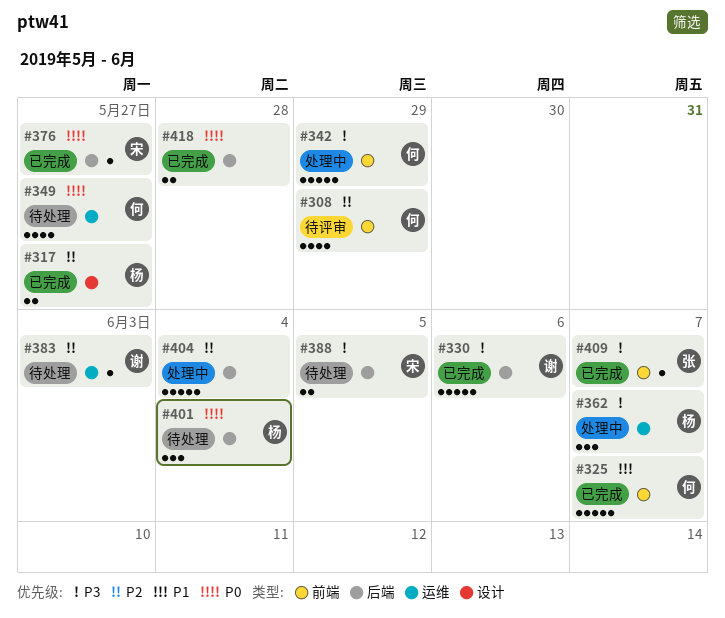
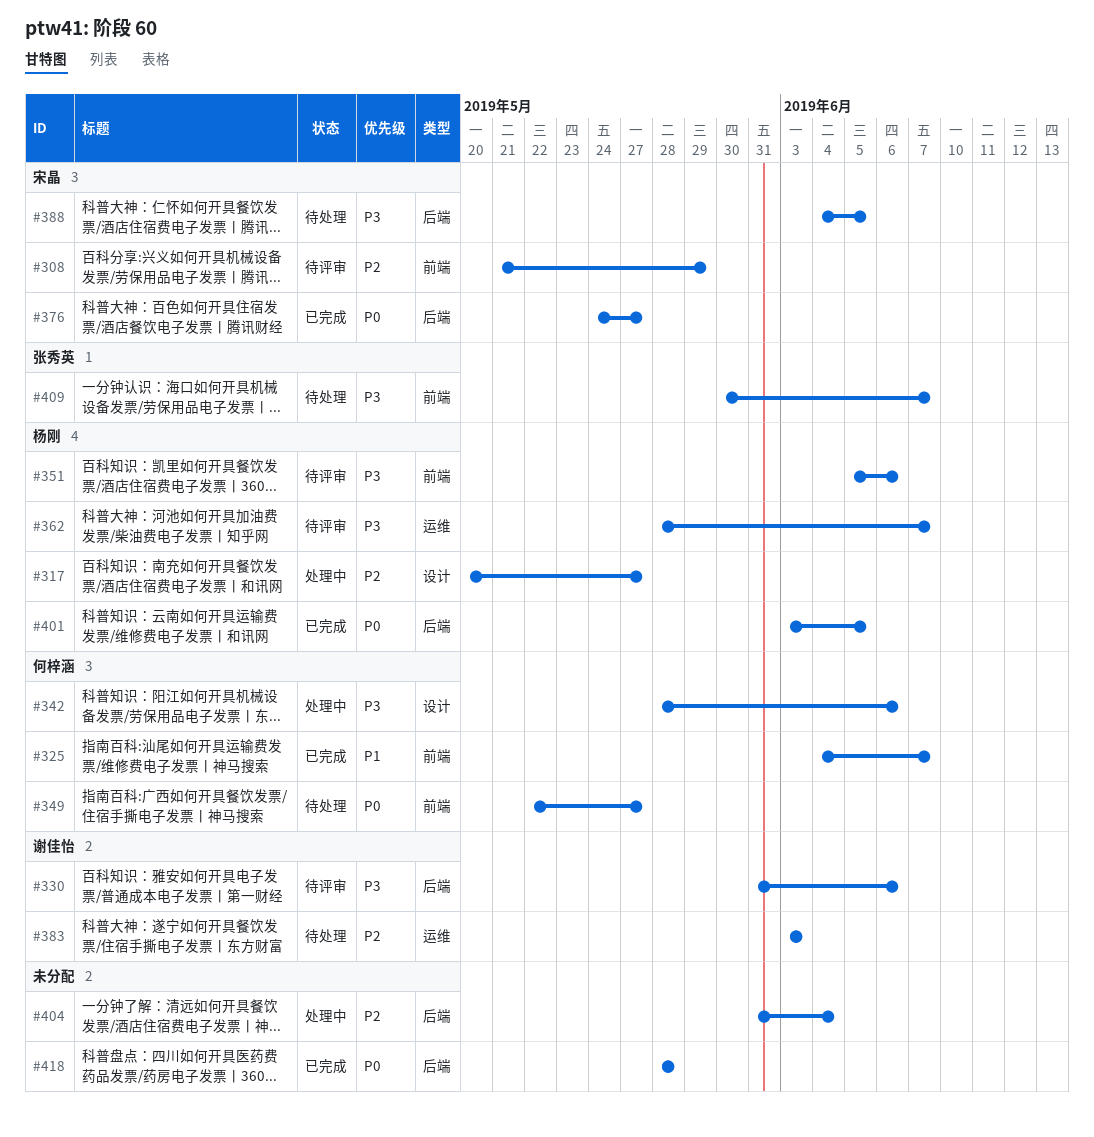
#308, owner: 何梓涵 -> 宋晶
#317, status: 已完成 -> 处理中
#330, status: 已完成 -> 待评审
#342, label: 前端 -> 设计
#342, due: May 29 -> Jun 6
#349, label: 运维 -> 前端
#351: none -> present
#362, status: 处理中 -> 待评审
#401, status: 待处理 -> 已完成
#401, due: Jun 4 -> Jun 5
#409, status: 已完成 -> 待处理

